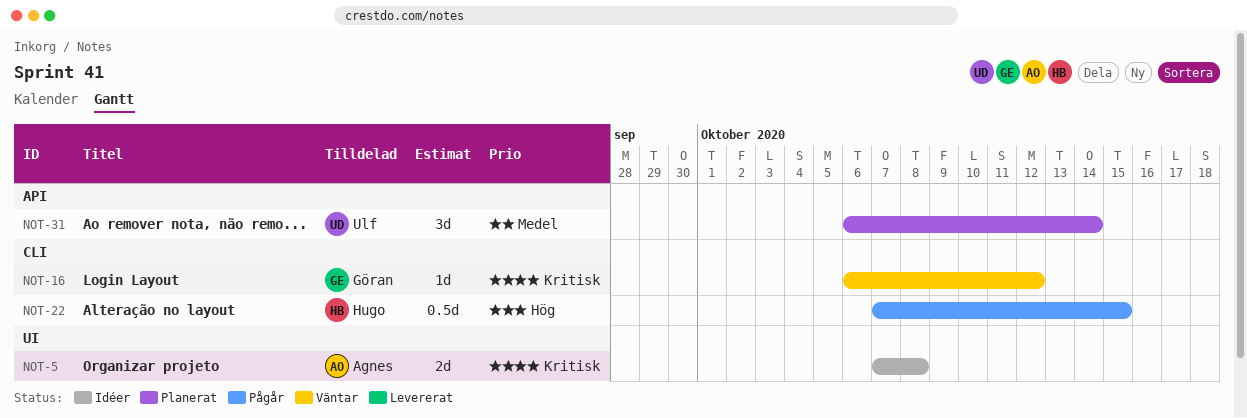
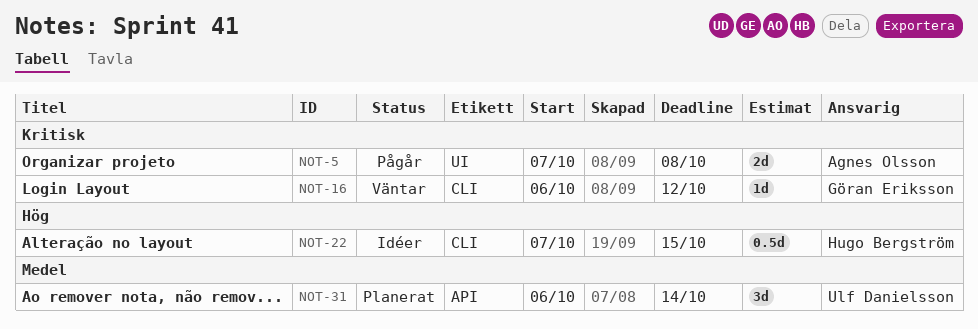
NOT-5, status: Idéer -> Pågår
NOT-22, status: Pågår -> Idéer

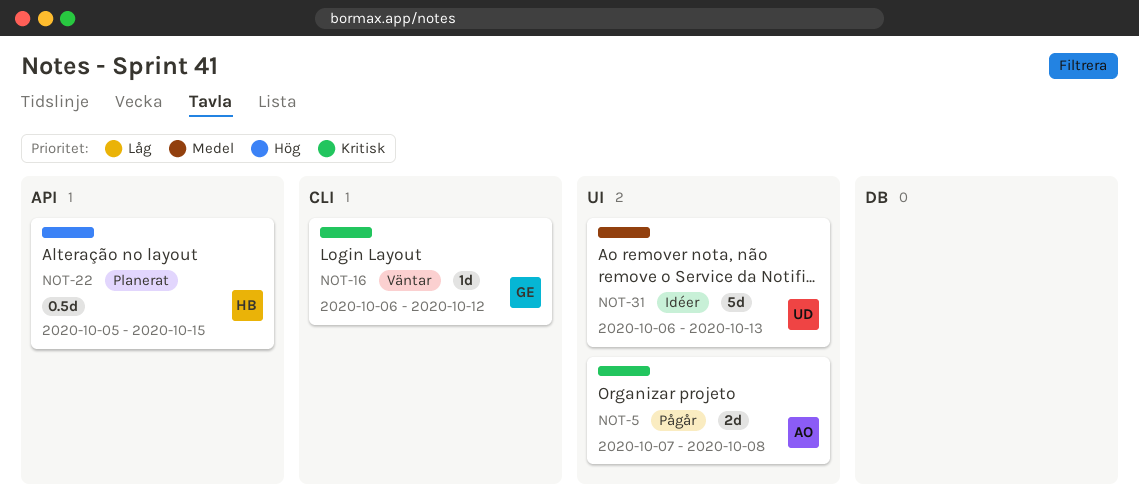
NOT-22, status: Idéer -> Planerat
NOT-22, label: CLI -> API
NOT-22, start: Oct 7 -> Oct 5
NOT-31, status: Planerat -> Idéer
NOT-31, label: API -> UI
NOT-31, estimate: 3d -> 5d
NOT-31, due: Oct 14 -> Oct 13

